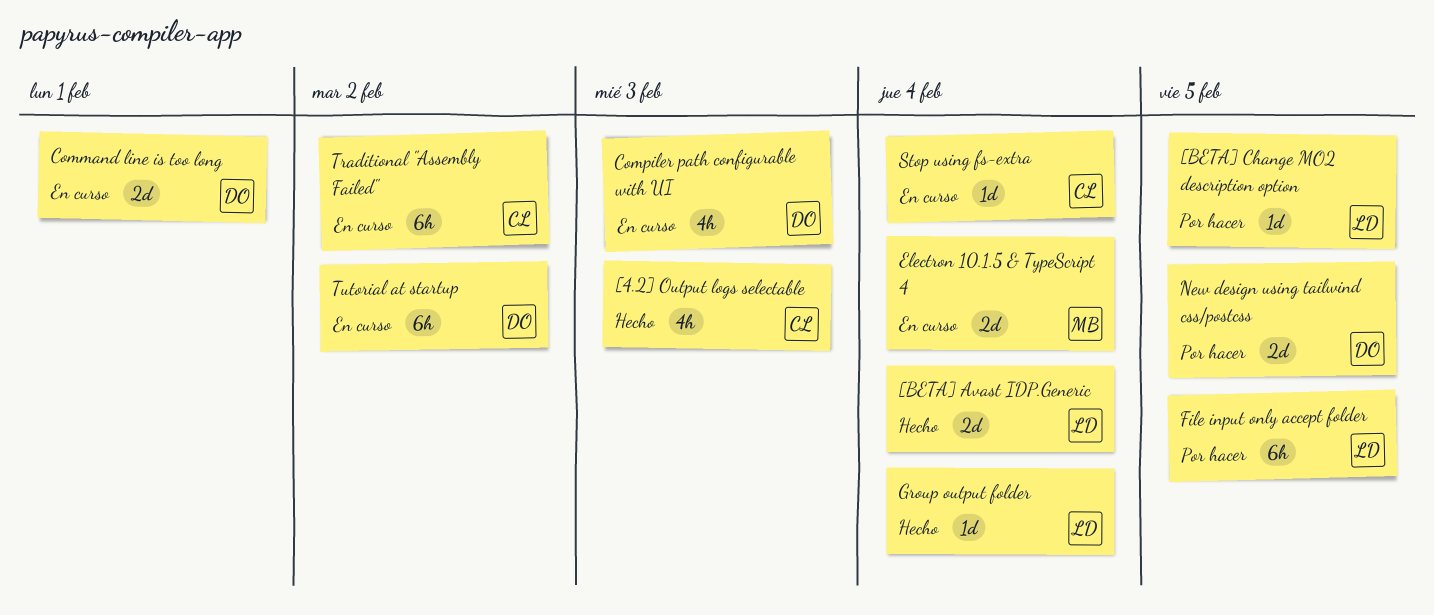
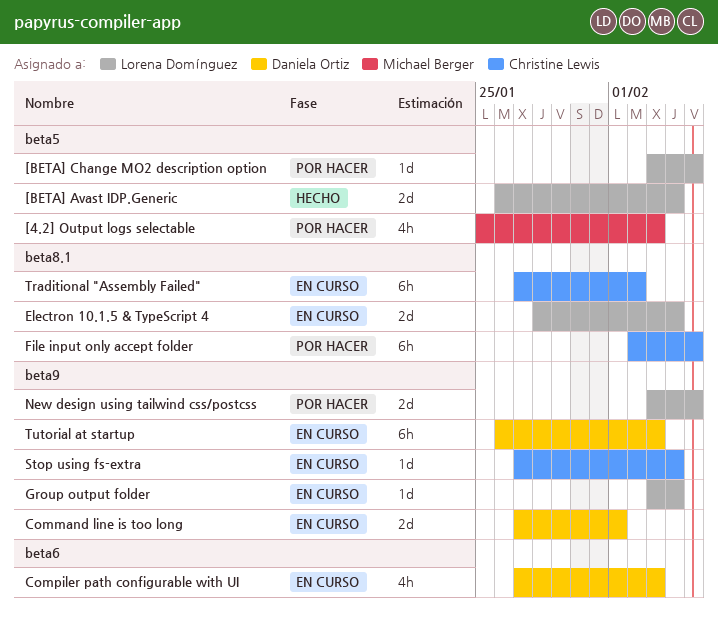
[4.2] Output logs selectable, status: Hecho -> Por hacer
[4.2] Output logs selectable, owner: Christine Lewis -> Michael Berger
Electron 10.1.5 & TypeScript 4, owner: Michael Berger -> Lorena Domínguez
File input only accept folder, owner: Lorena Domínguez -> Christine Lewis
Group output folder, status: Hecho -> En curso
New design using tailwind css/postcss, owner: Daniela Ortiz -> Lorena Domínguez
Tutorial at startup, due: Feb 2 -> Feb 3

